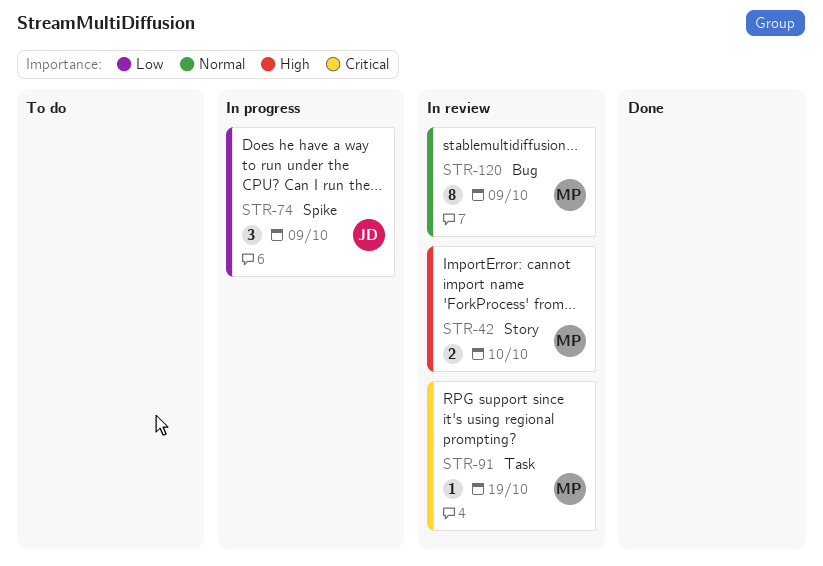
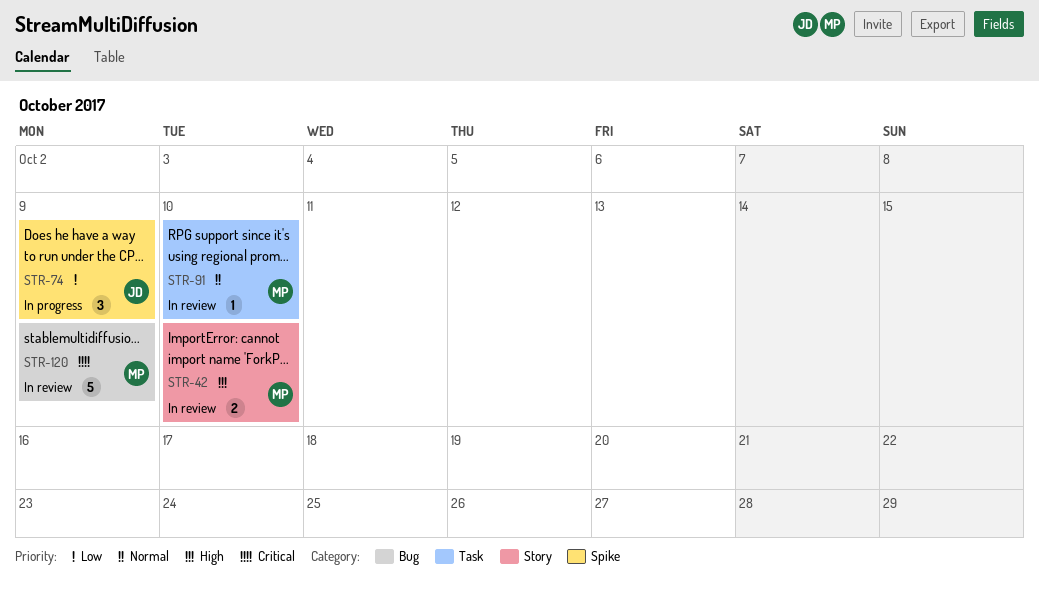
STR-91, priority: Critical -> Normal
STR-91, due: Oct 19 -> Oct 10
STR-120, priority: Normal -> Critical
STR-120, estimate: 8 -> 5

